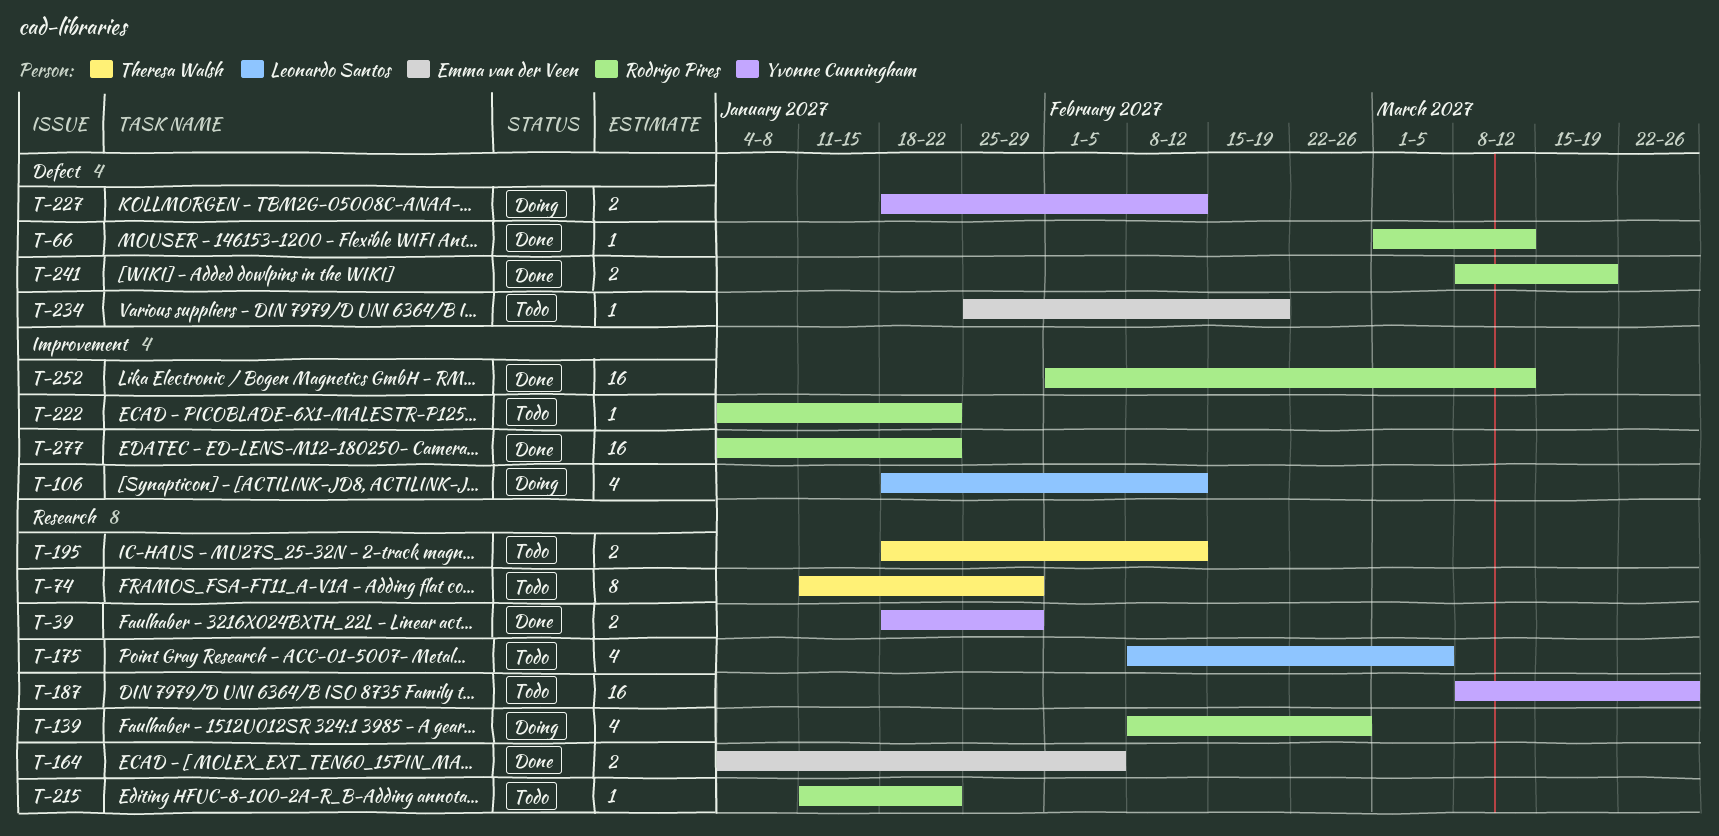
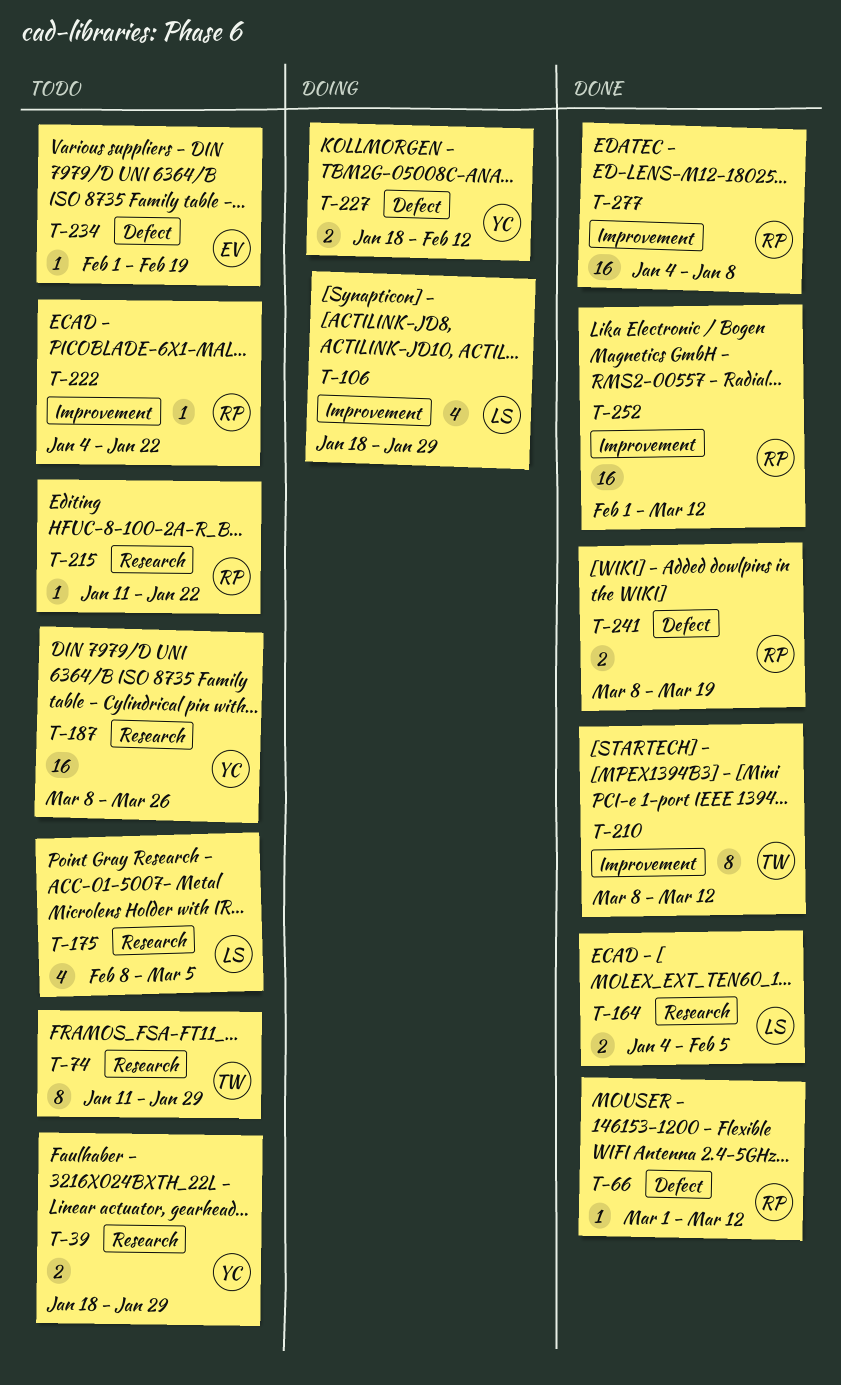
T-39, status: Done -> Todo
T-106, due: Feb 12 -> Jan 29
T-139: present -> none
T-164, owner: Emma van der Veen -> Leonardo Santos
T-195: present -> none
T-210: none -> present
T-234, start: Jan 25 -> Feb 1
T-277, due: Jan 22 -> Jan 8

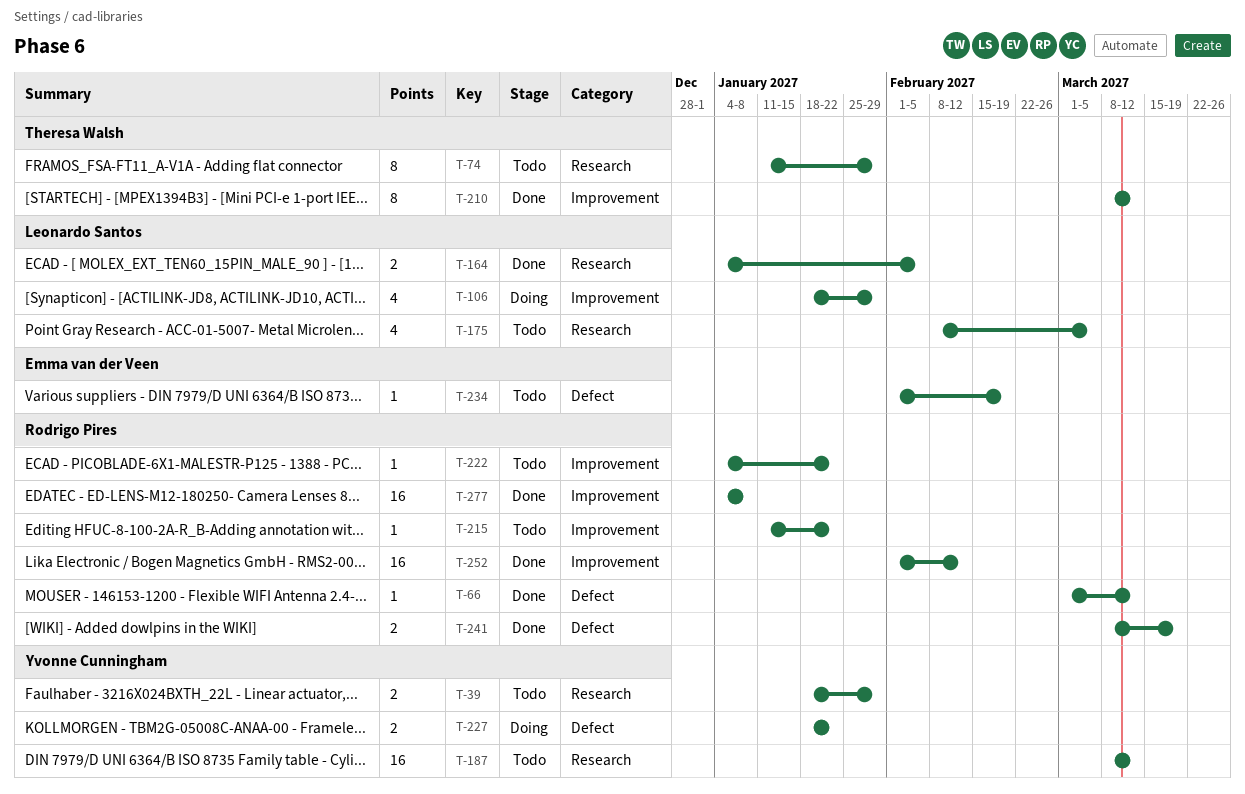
T-187, due: Mar 26 -> Mar 12
T-215, label: Research -> Improvement
T-227, due: Feb 12 -> Jan 22
T-252, due: Mar 12 -> Feb 12

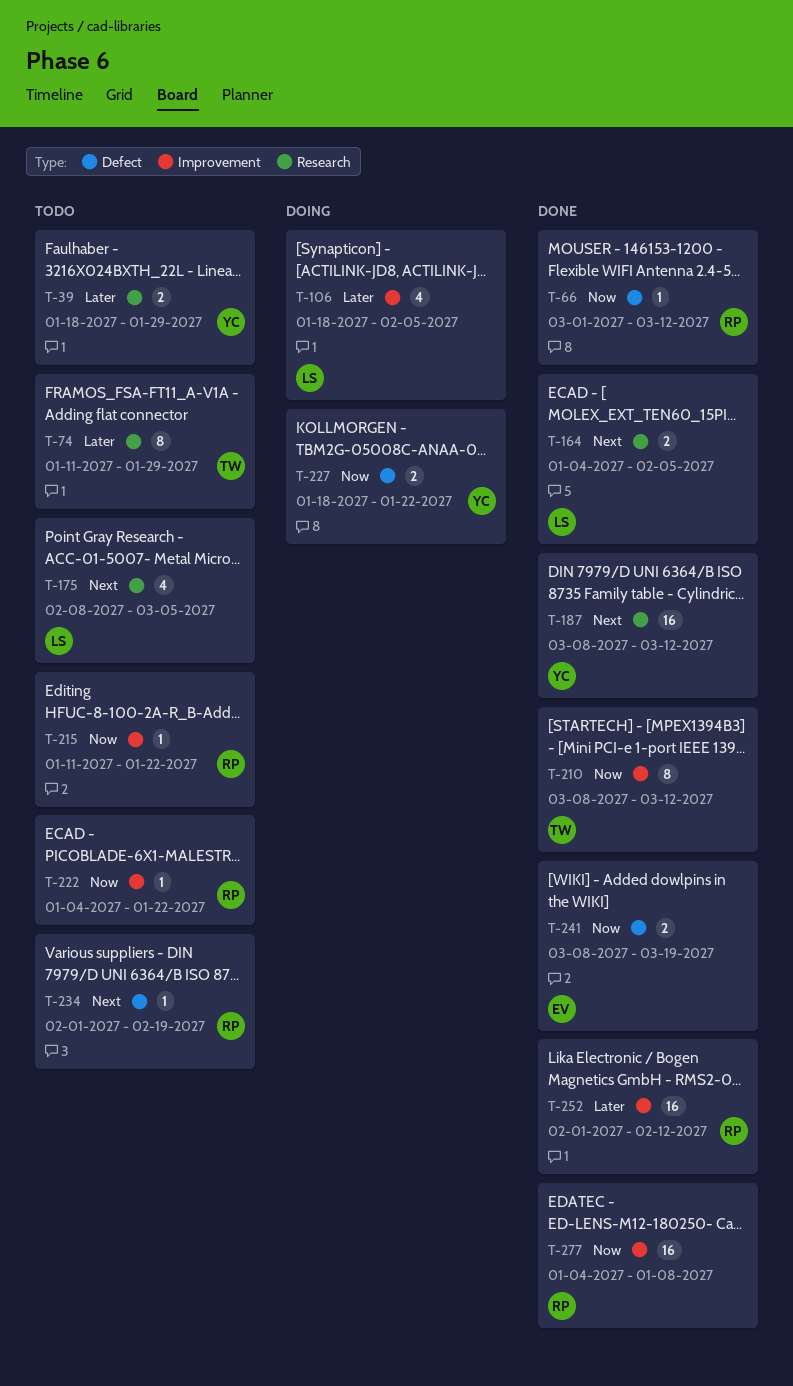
T-106, due: Jan 29 -> Feb 5
T-187, status: Todo -> Done
T-234, owner: Emma van der Veen -> Rodrigo Pires
T-241, owner: Rodrigo Pires -> Emma van der Veen

